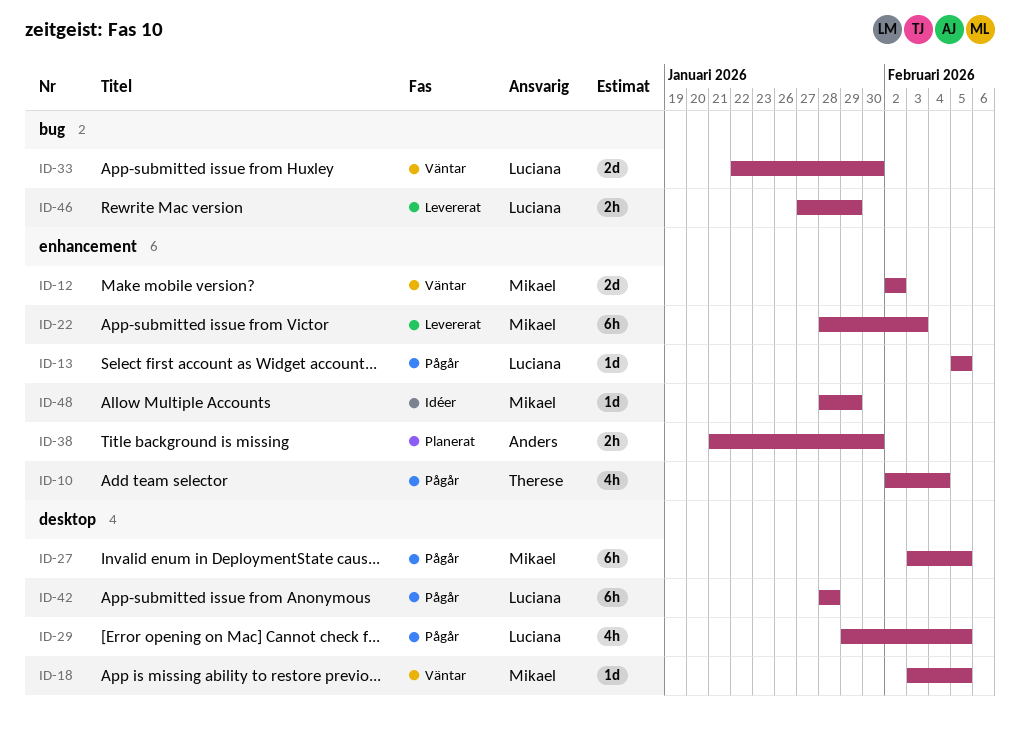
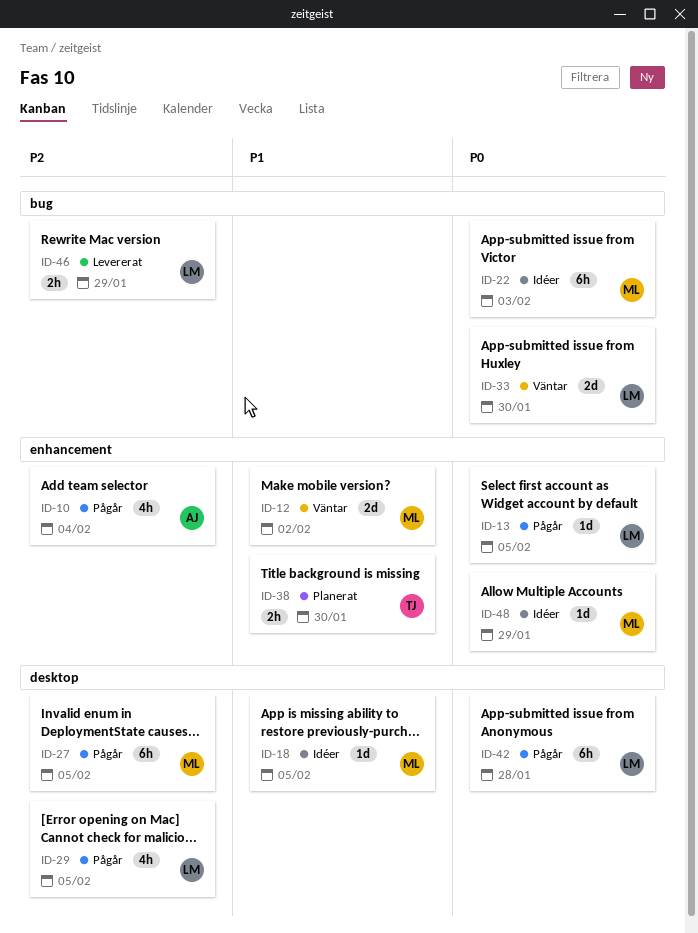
ID-10, owner: Therese -> Anders
ID-18, status: Väntar -> Idéer
ID-22, status: Levererat -> Idéer
ID-22, label: enhancement -> bug
ID-38, owner: Anders -> Therese

